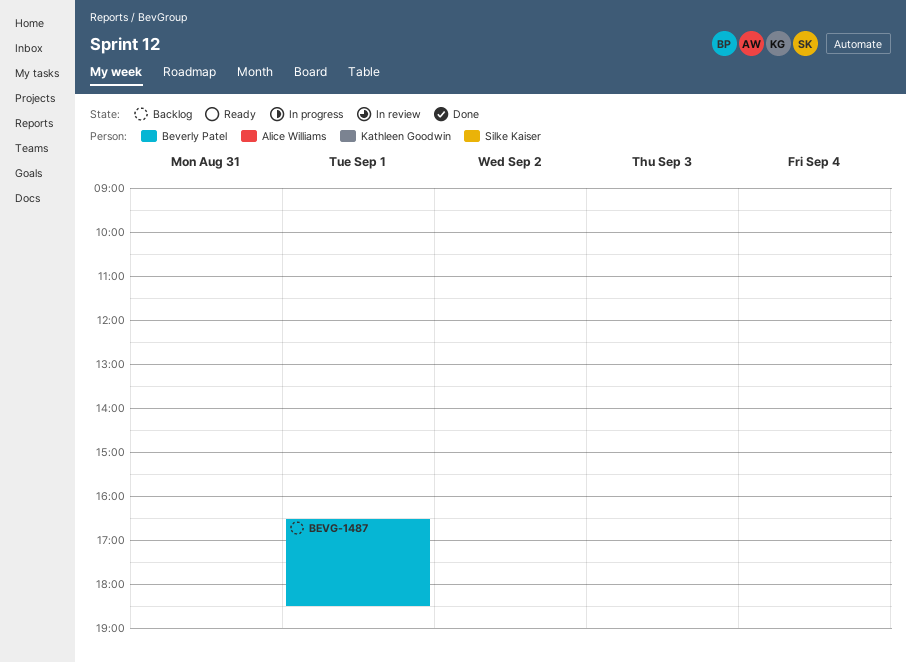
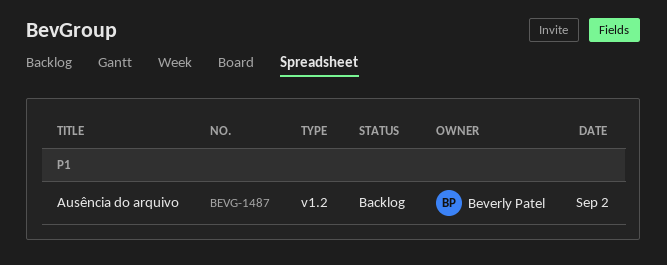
BEVG-1487, day: Sep 1 -> Sep 2

